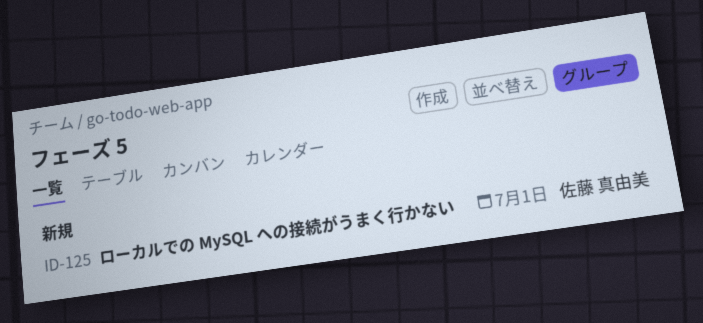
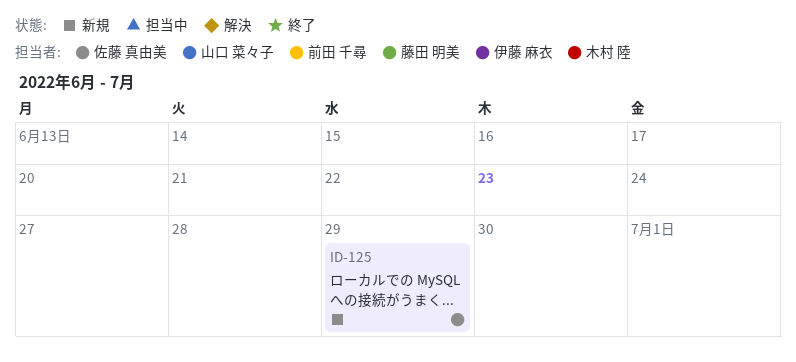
ID-125, due: Jul 1 -> Jun 29

